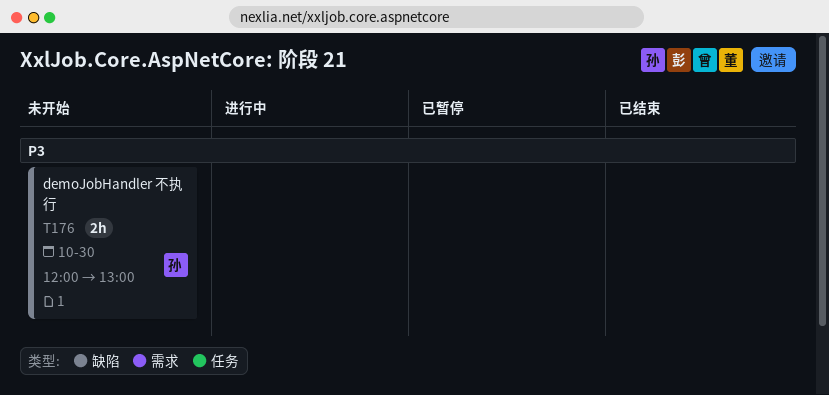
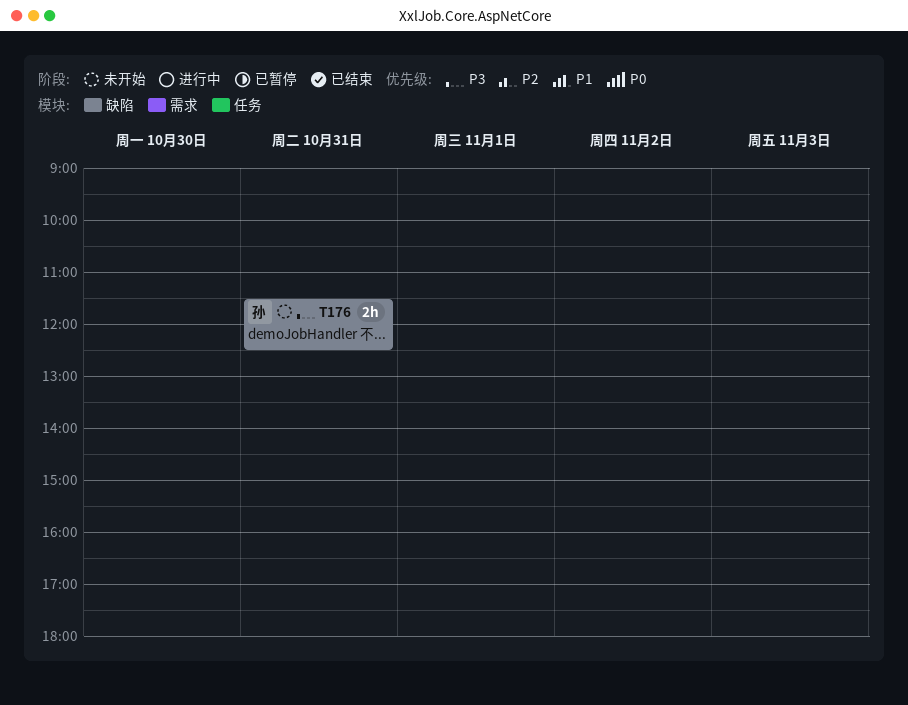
T176, day: Oct 30 -> Oct 31
T176, begins: 12:00 -> 11:30
T176, ends: 13:00 -> 12:30

